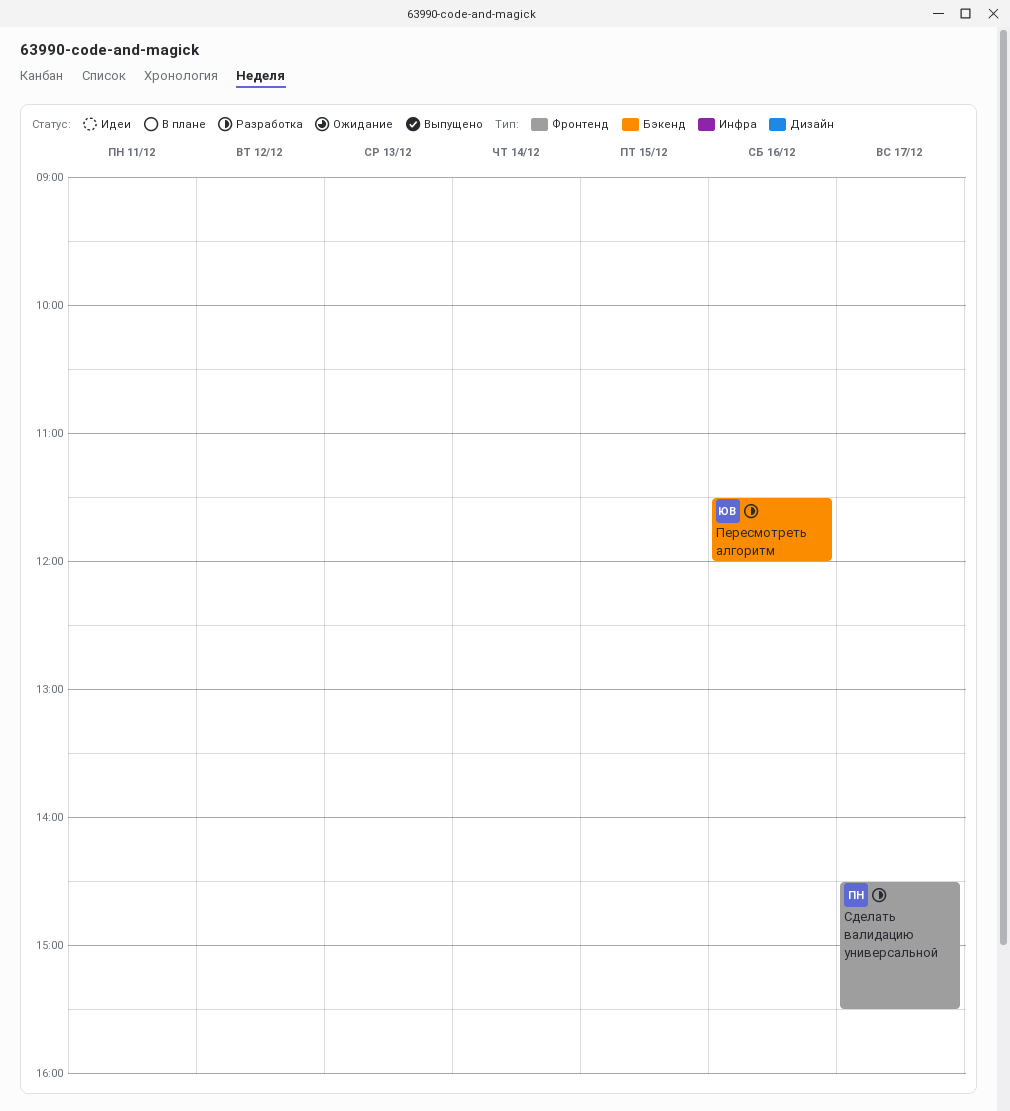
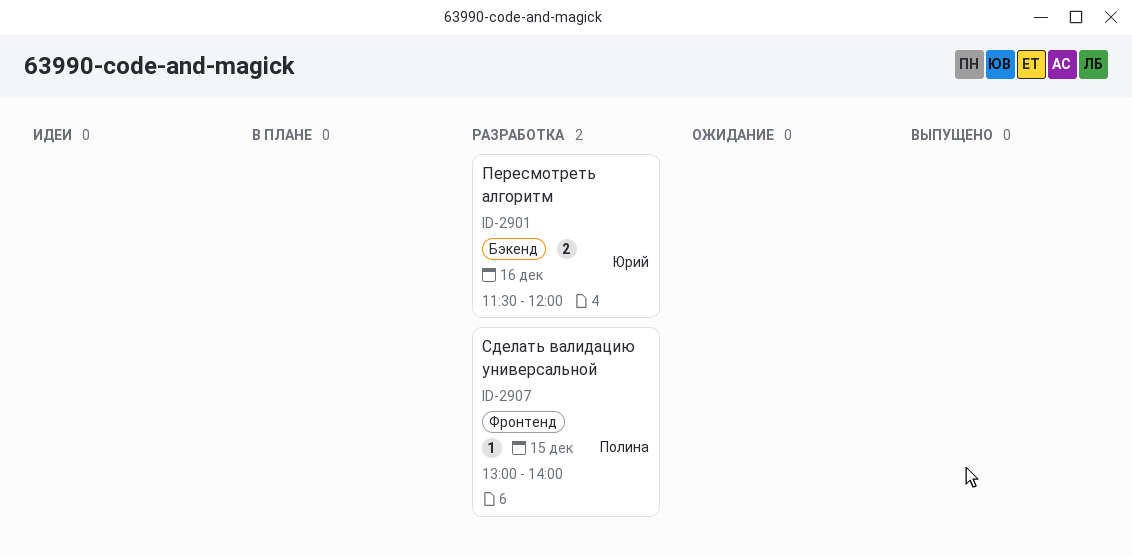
Сделать валидацию универсальной, day: Dec 17 -> Dec 15
Сделать валидацию универсальной, begins: 14:30 -> 13:00
Сделать валидацию универсальной, ends: 15:30 -> 14:00

